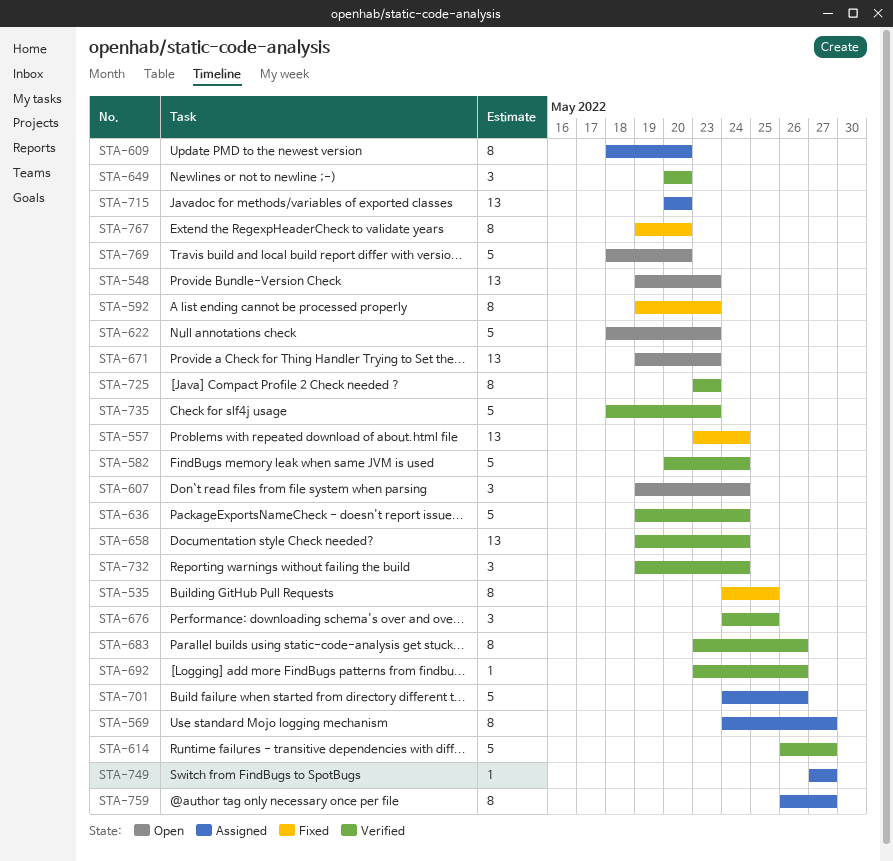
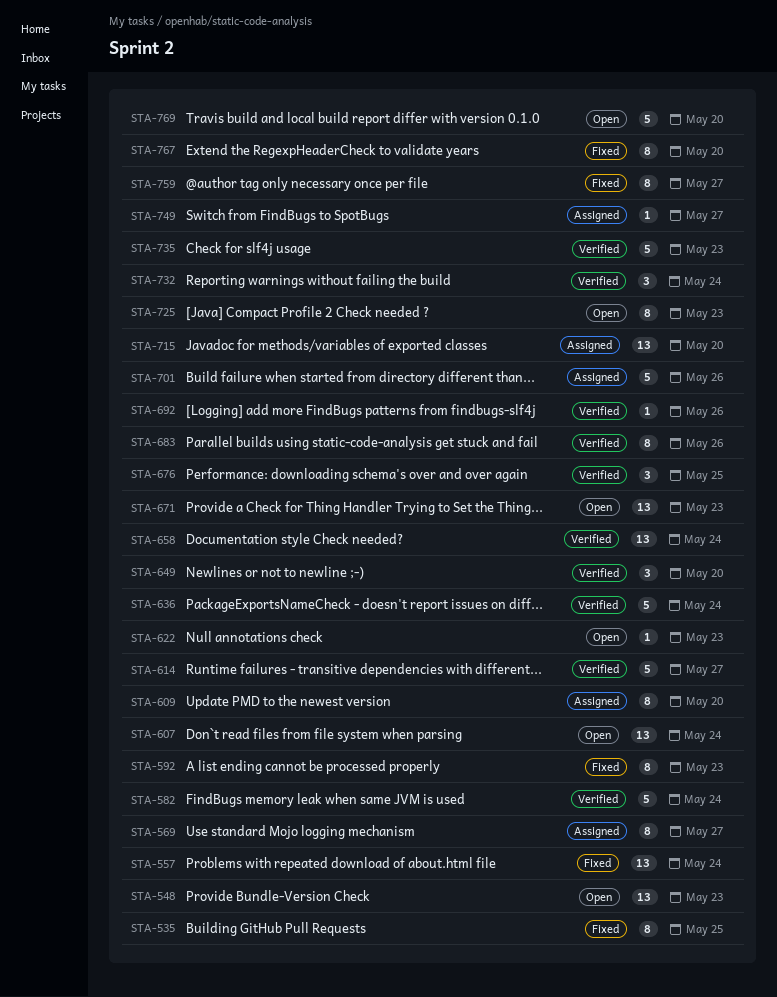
STA-607, estimate: 3 -> 13
STA-622, estimate: 5 -> 1
STA-725, status: Verified -> Open
STA-759, status: Assigned -> Fixed

